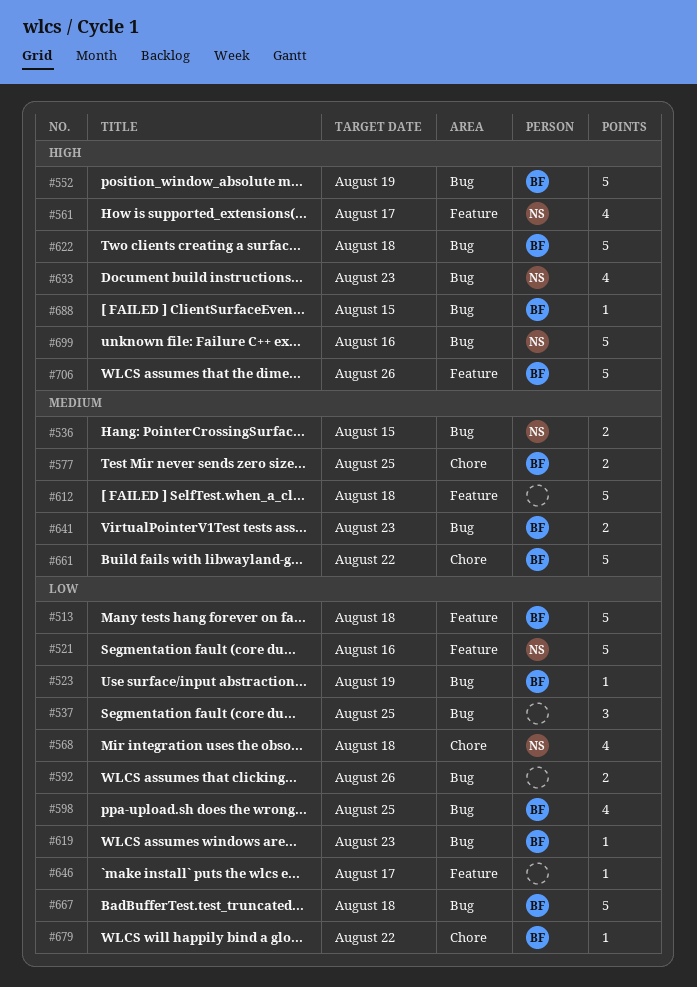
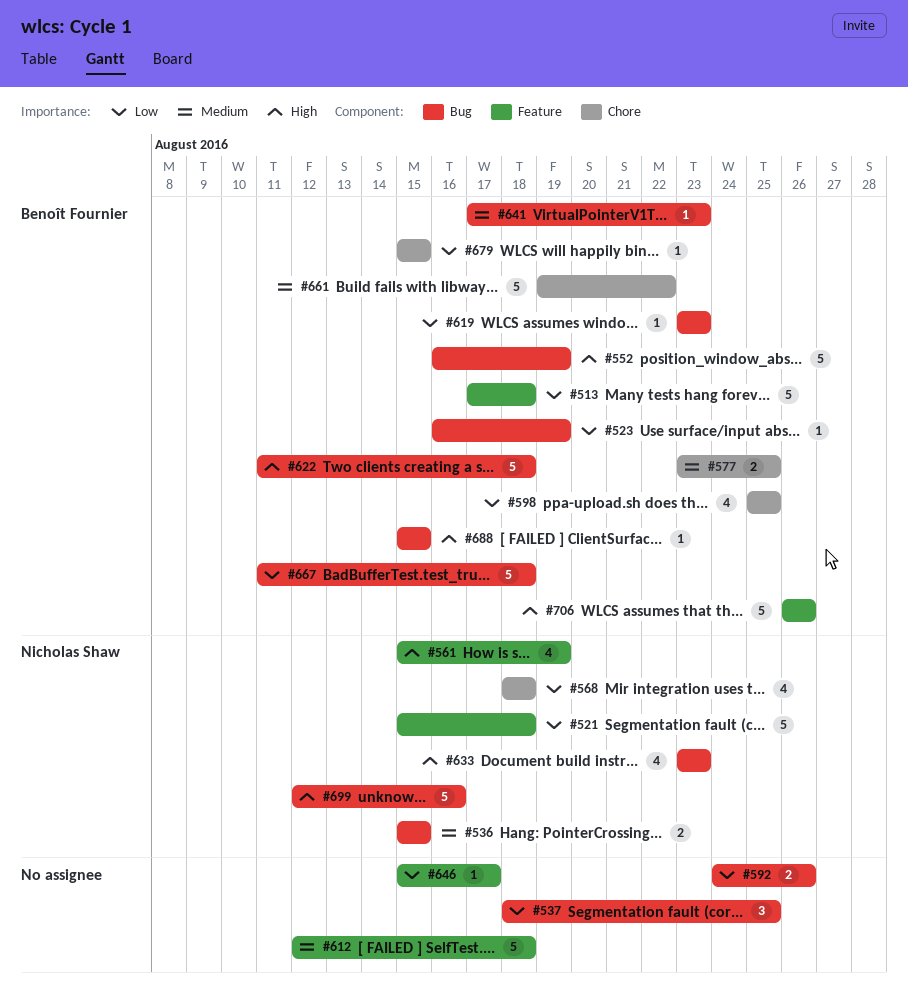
#521, due: Aug 16 -> Aug 18
#561, due: Aug 17 -> Aug 19
#598, label: Bug -> Chore
#641, estimate: 2 -> 1
#679, due: Aug 22 -> Aug 15

